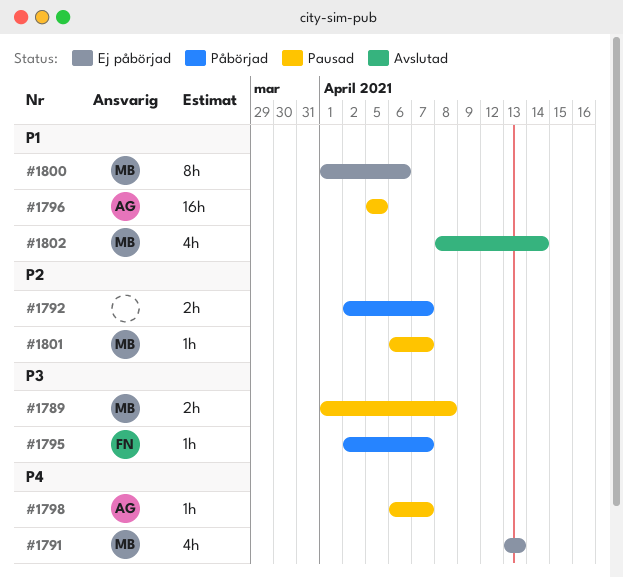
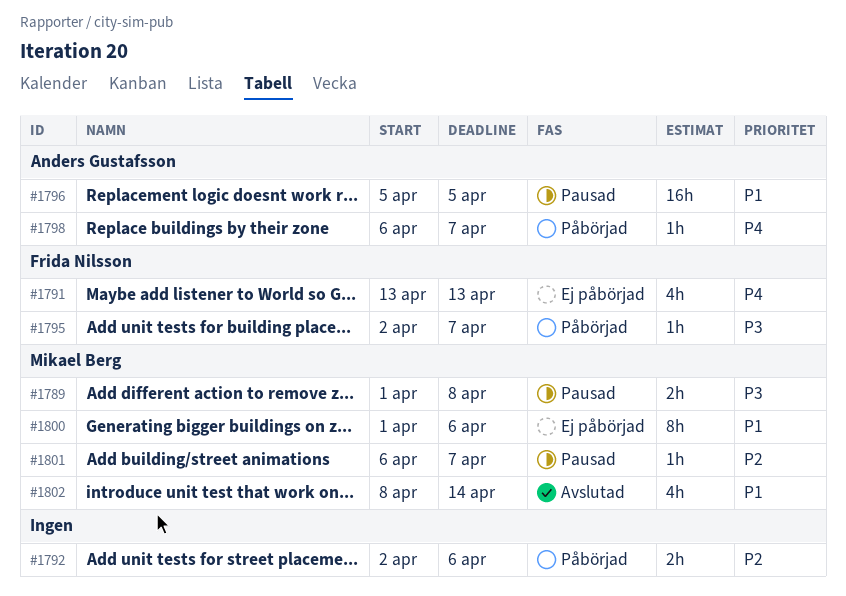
#1791, owner: Mikael Berg -> Frida Nilsson
#1792, due: Apr 7 -> Apr 6
#1798, status: Pausad -> Påbörjad

